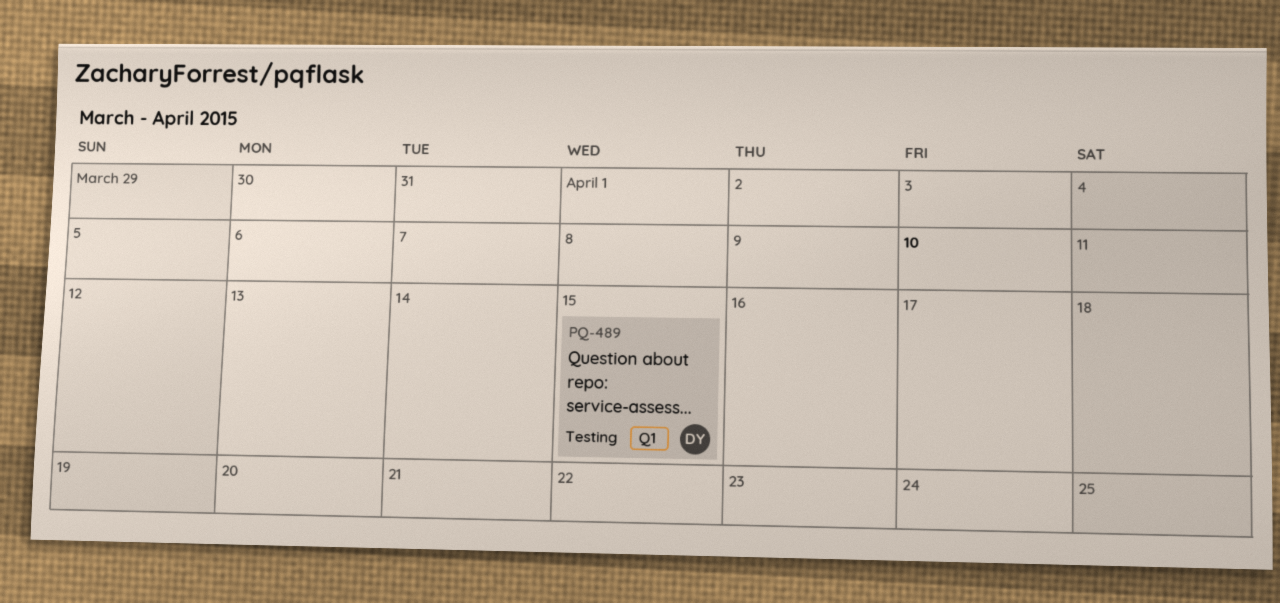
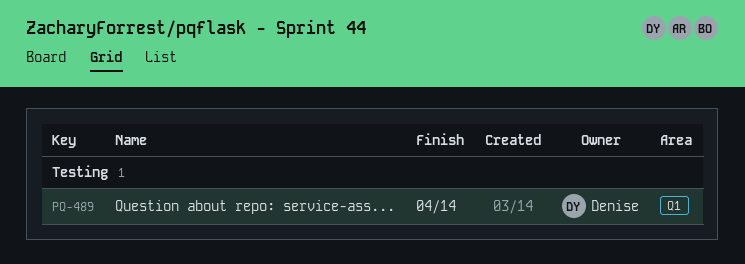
PQ-489, due: Apr 15 -> Apr 14

